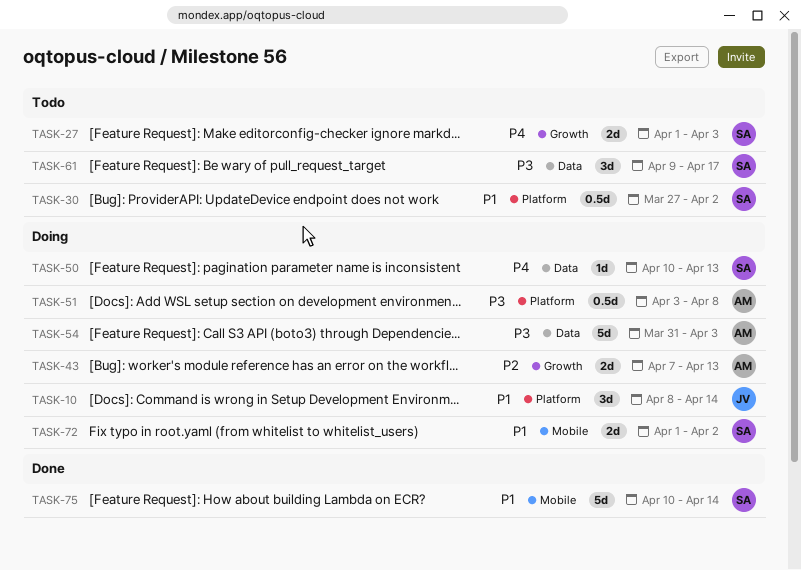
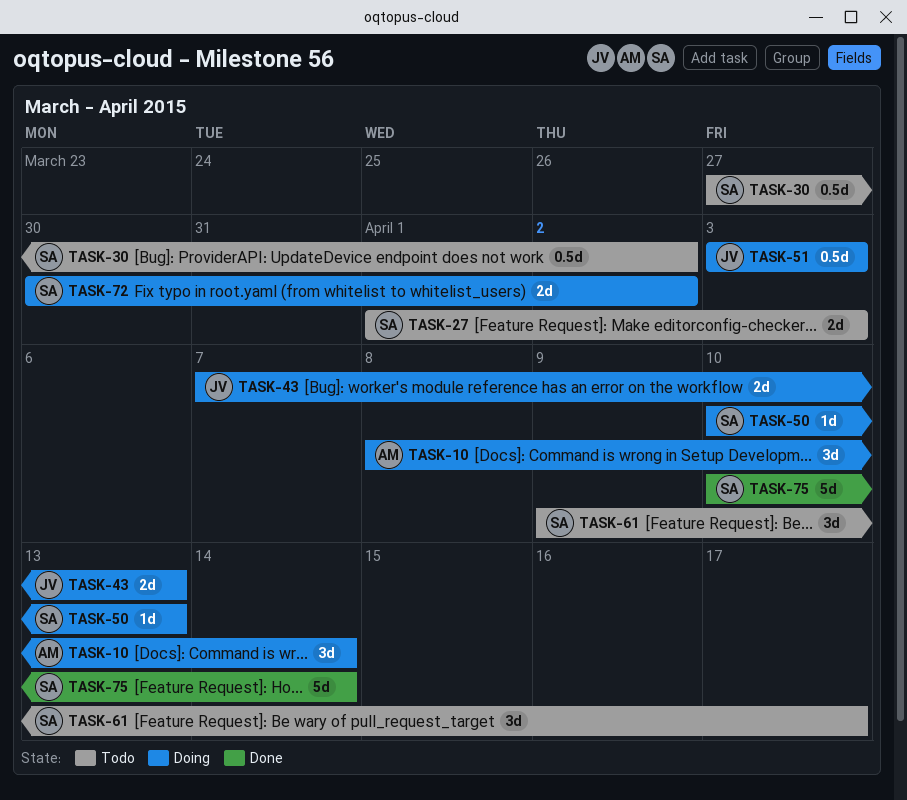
TASK-10, owner: JV -> AM
TASK-43, owner: AM -> JV
TASK-51, owner: AM -> JV
TASK-51, due: Apr 8 -> Apr 3
TASK-54: present -> none
TASK-72, start: Apr 1 -> Mar 30

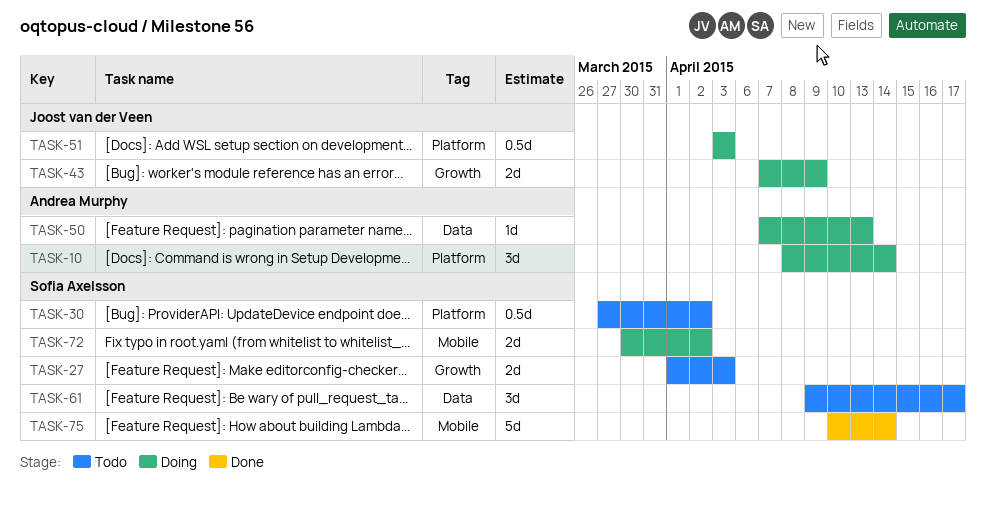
TASK-43, due: Apr 13 -> Apr 9
TASK-50, owner: Sofia Axelsson -> Andrea Murphy
TASK-50, start: Apr 10 -> Apr 7

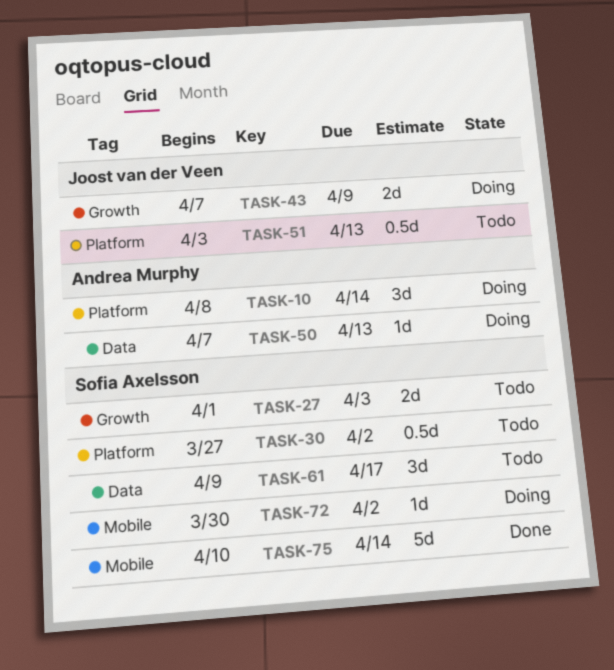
TASK-51, status: Doing -> Todo
TASK-51, due: Apr 3 -> Apr 13
TASK-72, estimate: 2d -> 1d

